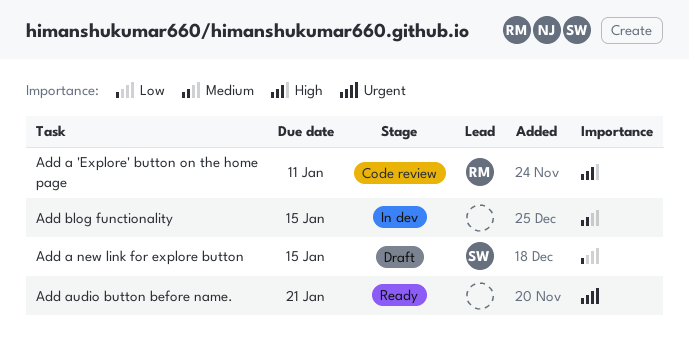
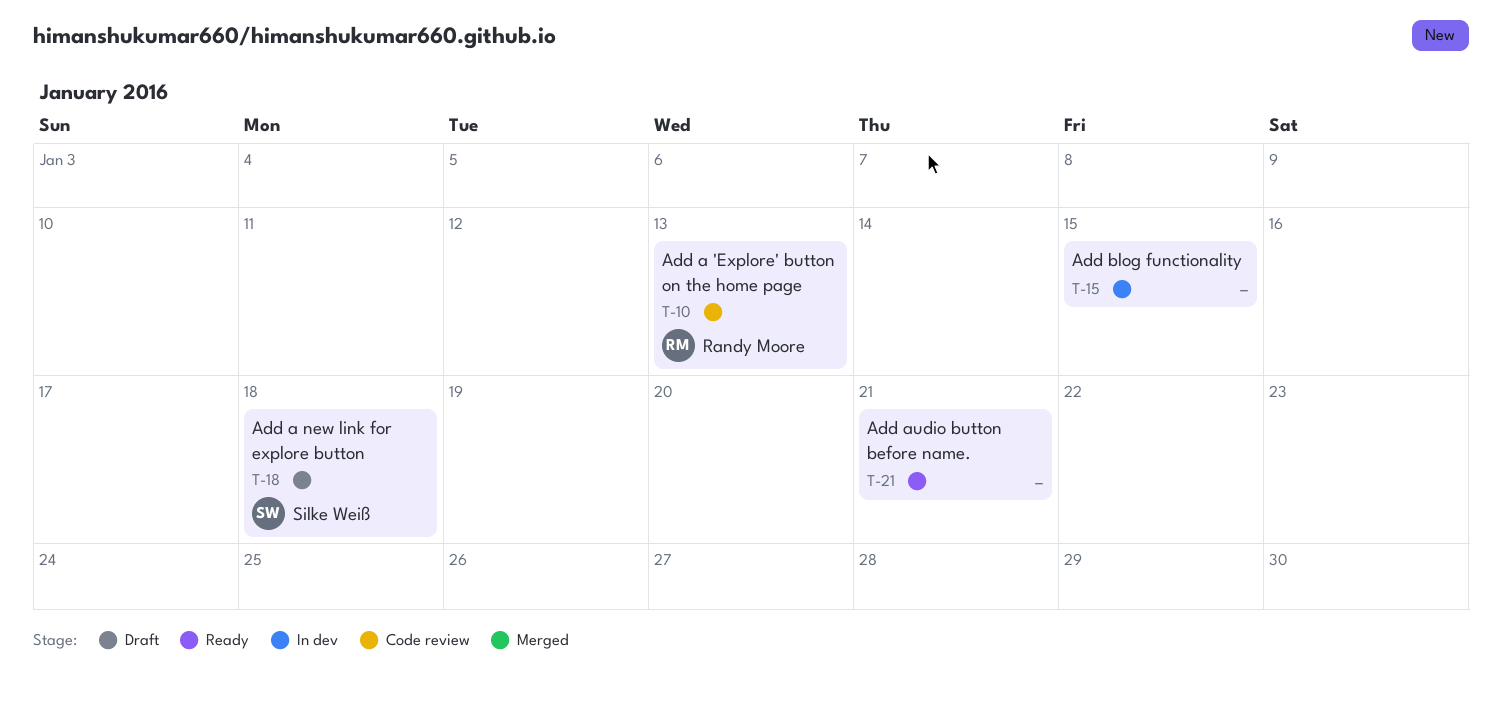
Add a 'Explore' button on the home page, due: Jan 11 -> Jan 13
Add a new link for explore button, due: Jan 15 -> Jan 18

